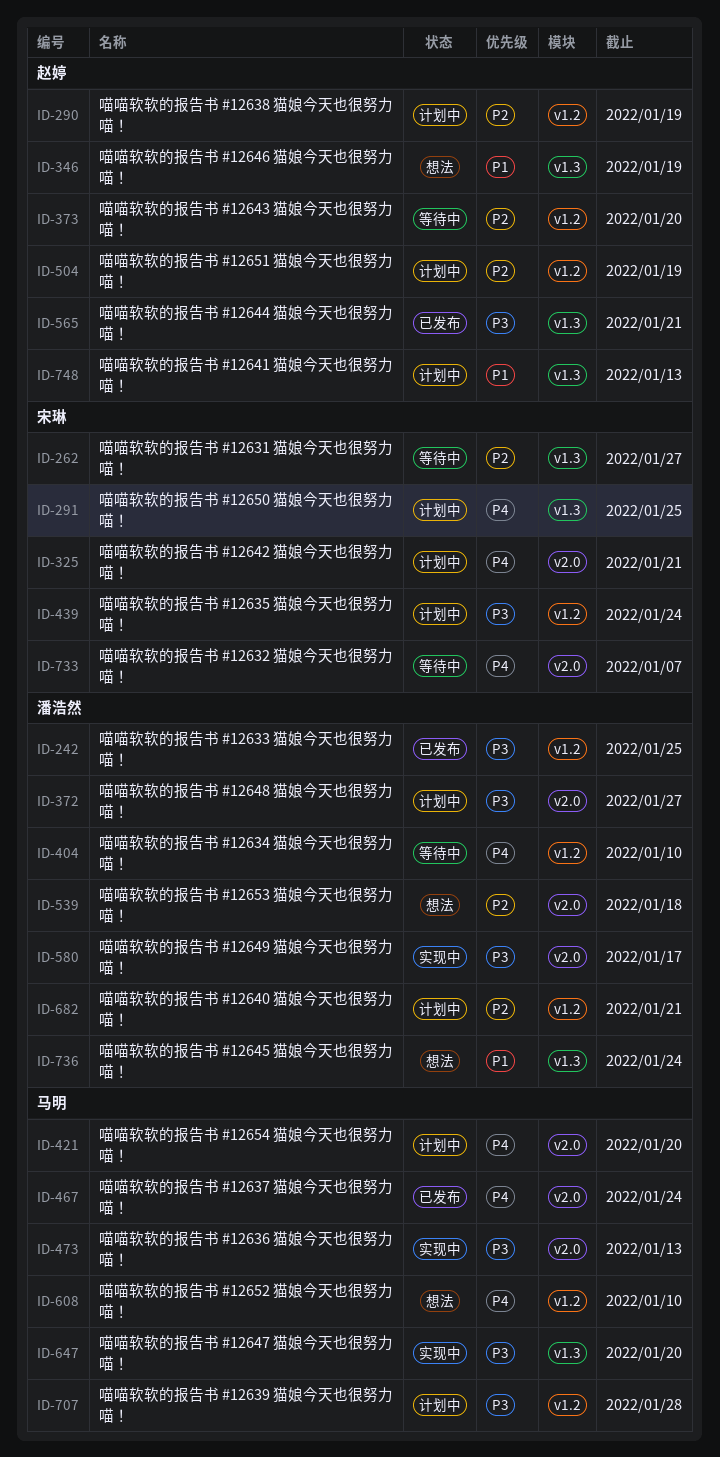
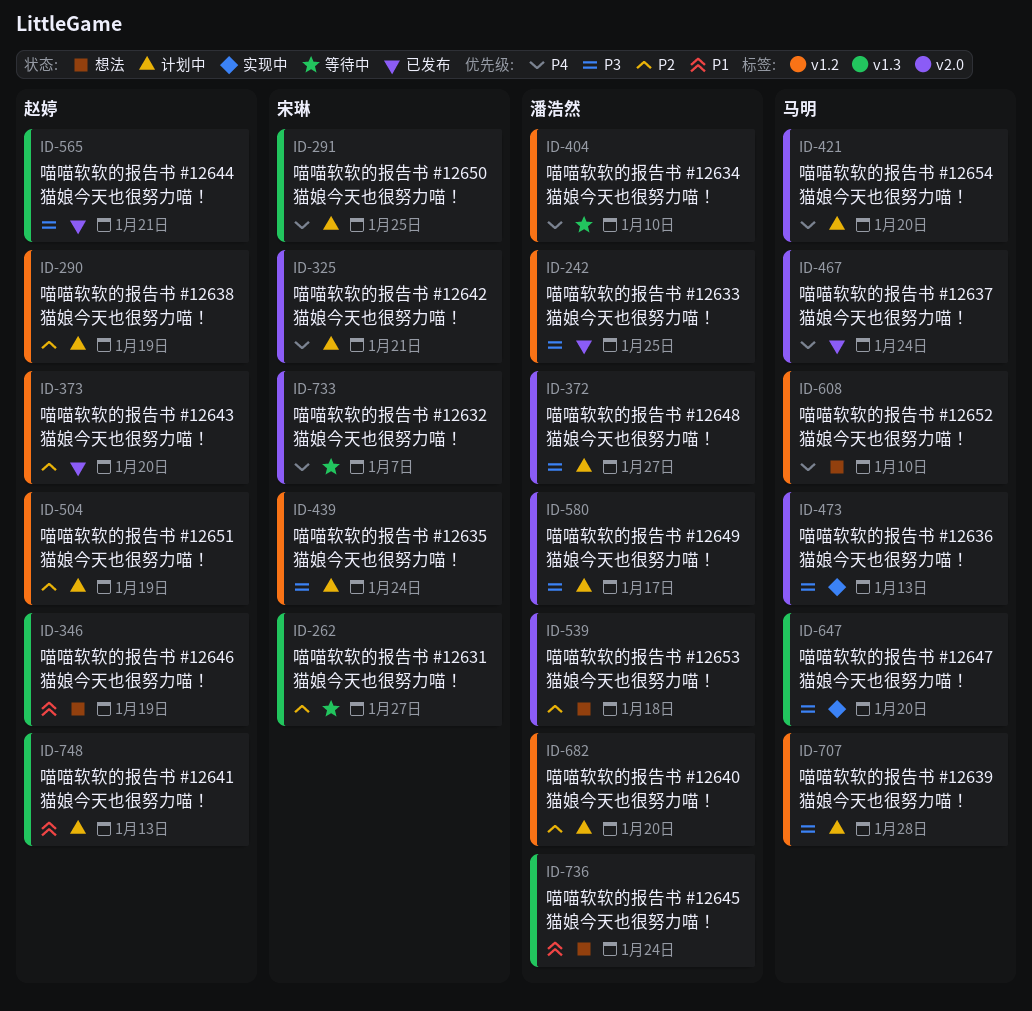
ID-373, status: 等待中 -> 已发布
ID-580, status: 实现中 -> 计划中
ID-682, due: Jan 21 -> Jan 20

